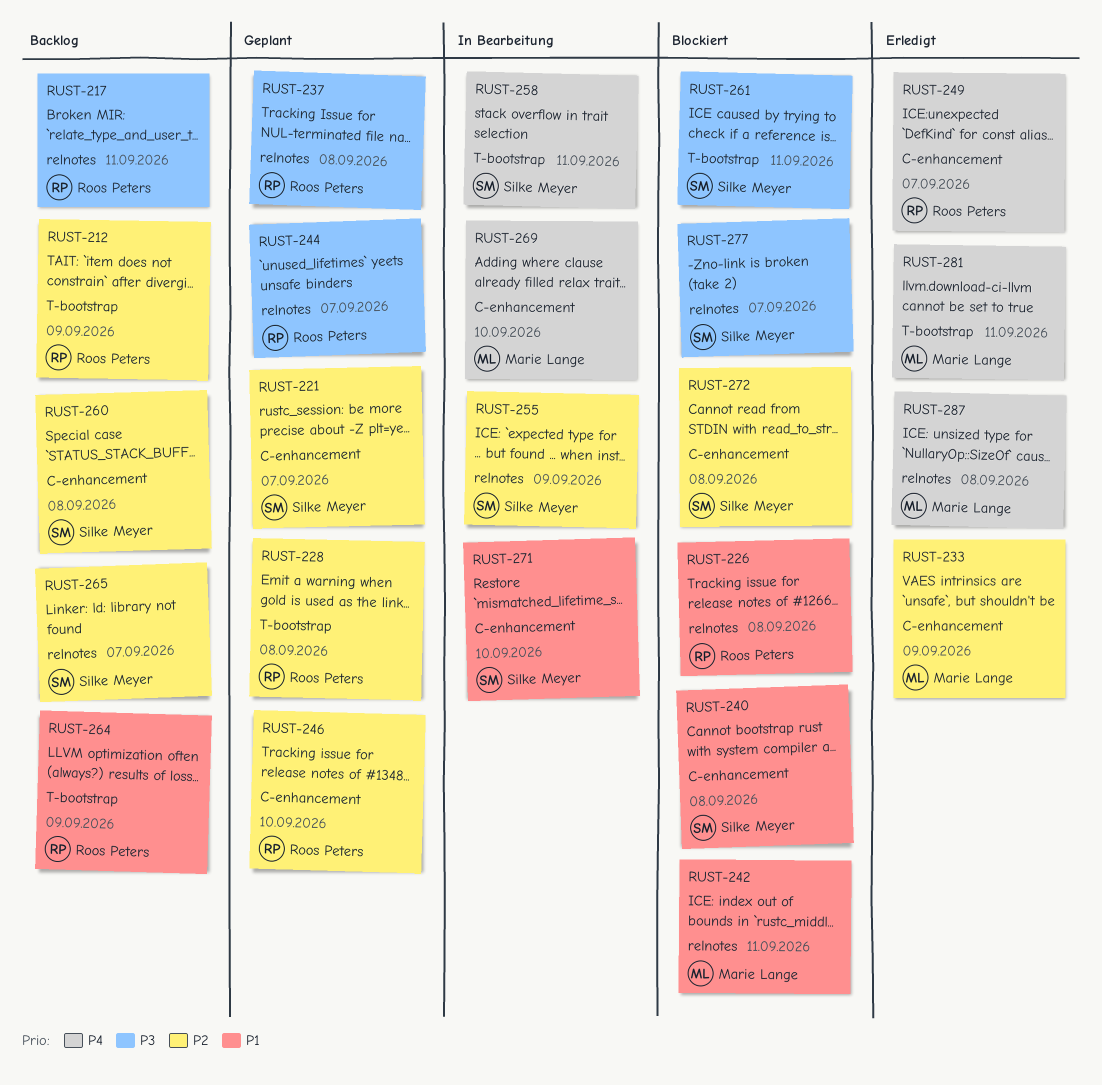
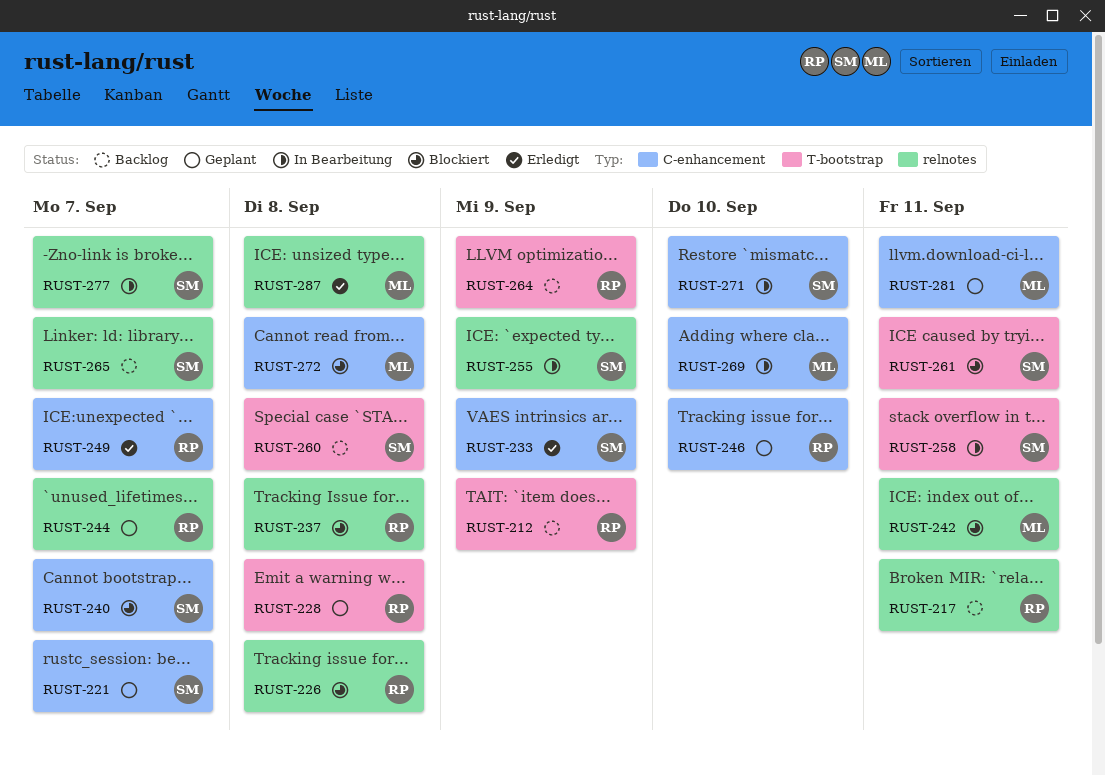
RUST-233, owner: Marie Lange -> Silke Meyer
RUST-237, status: Geplant -> Blockiert
RUST-240, due: Sep 8 -> Sep 7
RUST-260, label: C-enhancement -> T-bootstrap
RUST-272, owner: Silke Meyer -> Marie Lange
RUST-277, status: Blockiert -> In Bearbeitung
RUST-281, status: Erledigt -> Geplant
RUST-281, label: T-bootstrap -> C-enhancement

